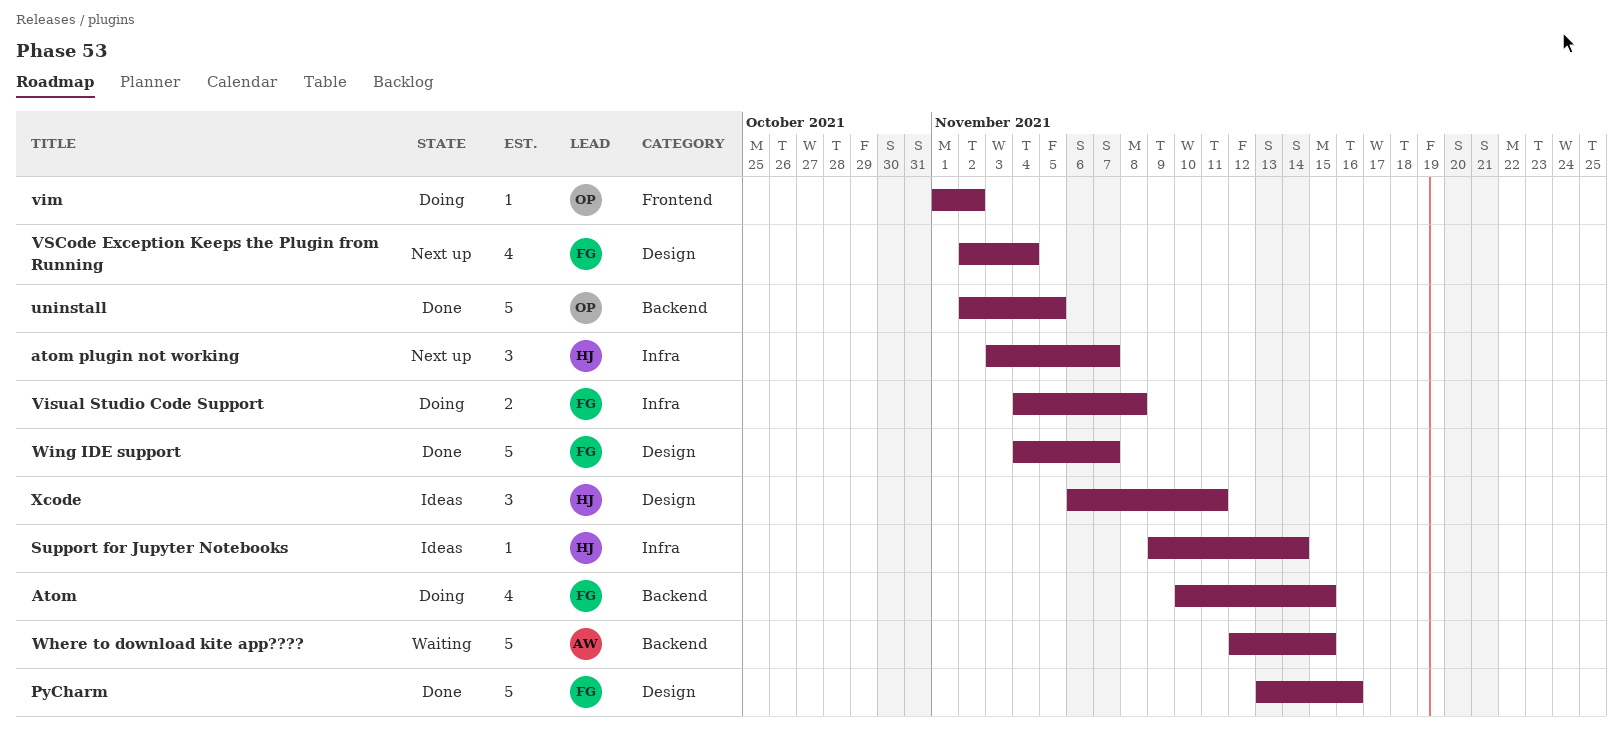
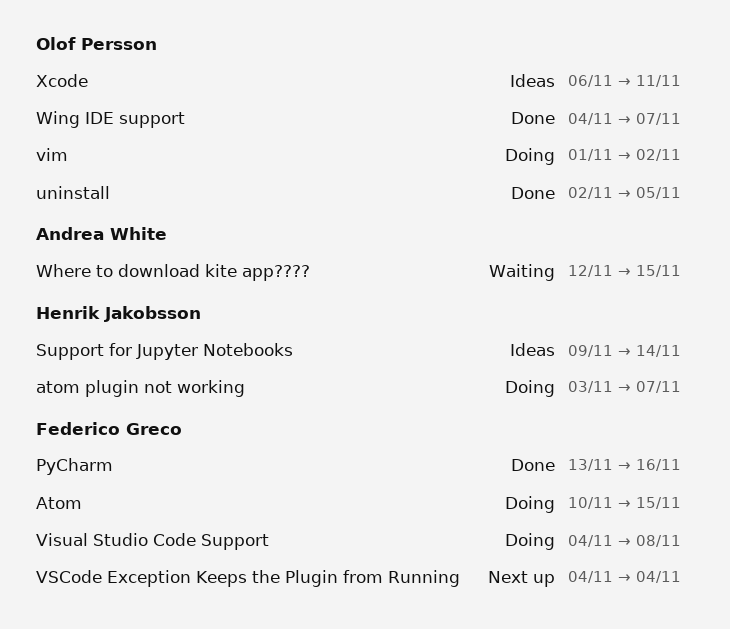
atom plugin not working, status: Next up -> Doing
VSCode Exception Keeps the Plugin from Running, start: Nov 2 -> Nov 4
Wing IDE support, owner: Federico Greco -> Olof Persson
Xcode, owner: Henrik Jakobsson -> Olof Persson

